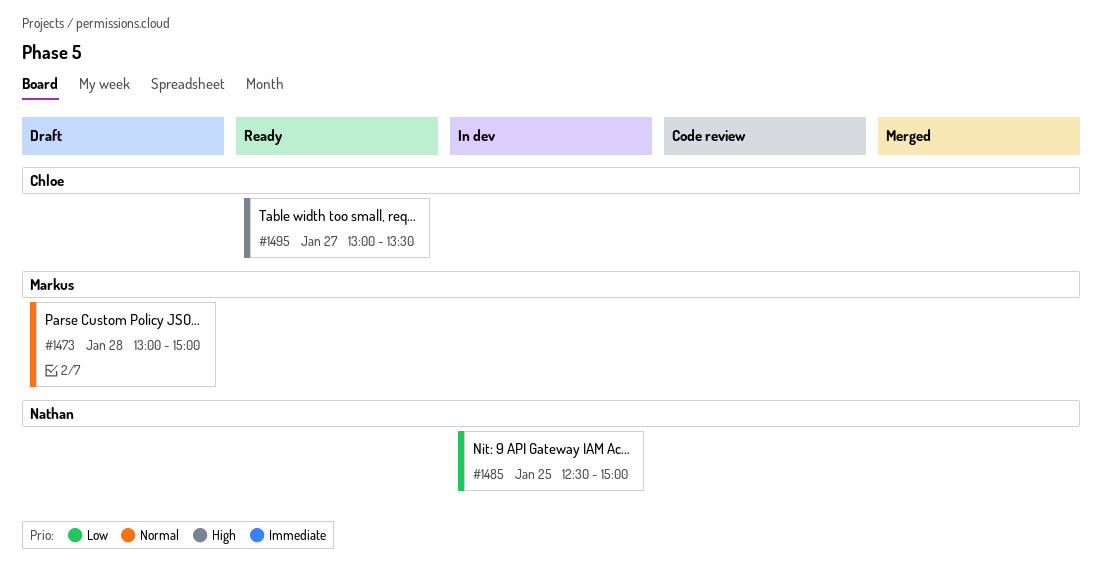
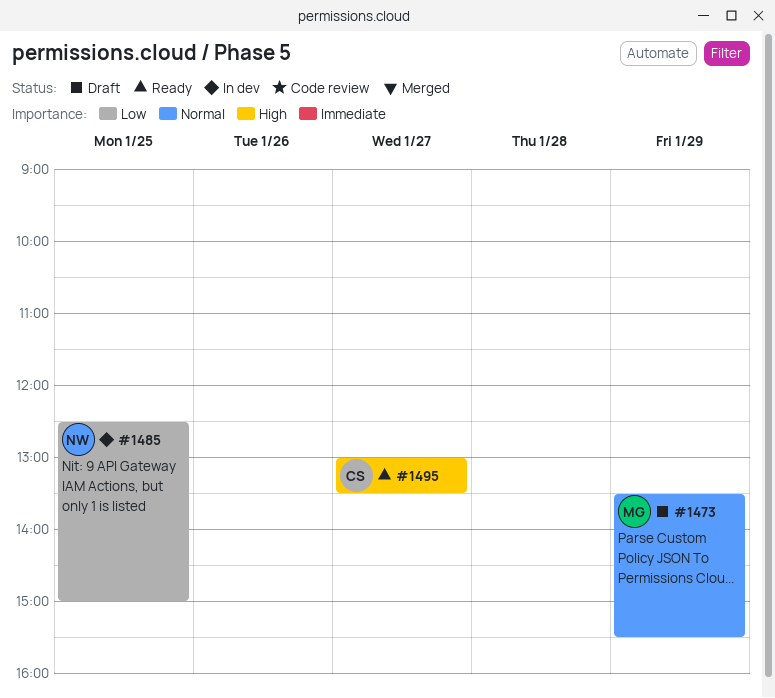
#1473, day: Jan 28 -> Jan 29
#1473, begins: 13:00 -> 13:30
#1473, ends: 15:00 -> 15:30

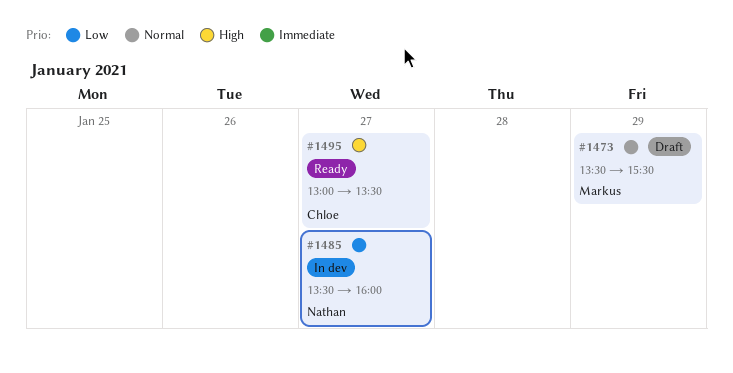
#1485, day: Jan 25 -> Jan 27
#1485, begins: 12:30 -> 13:30
#1485, ends: 15:00 -> 16:00

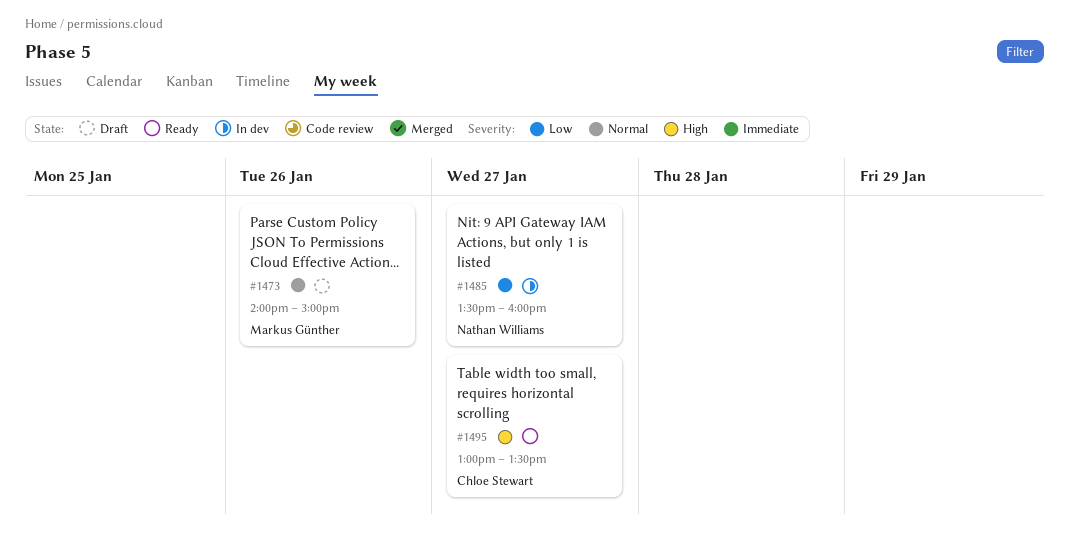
#1473, day: Jan 29 -> Jan 26
#1473, begins: 13:30 -> 14:00
#1473, ends: 15:30 -> 15:00

